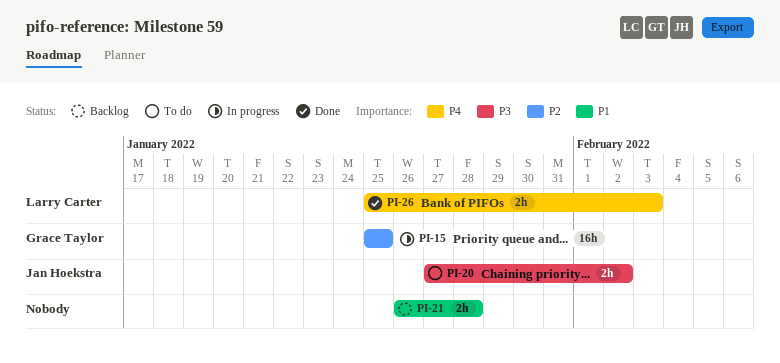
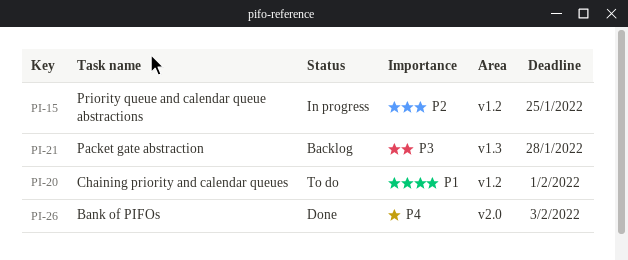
PI-20, priority: P3 -> P1
PI-20, due: Feb 2 -> Feb 1
PI-21, priority: P1 -> P3

